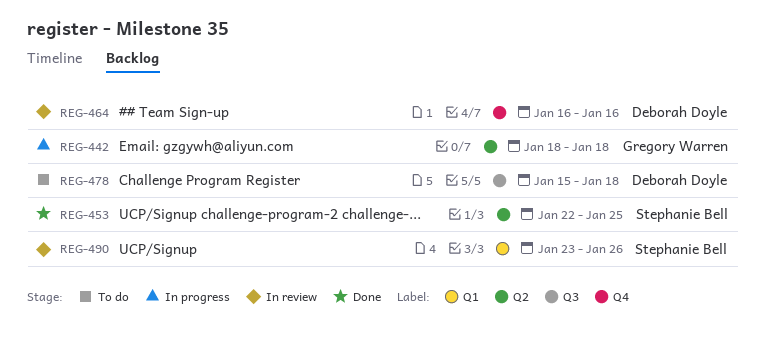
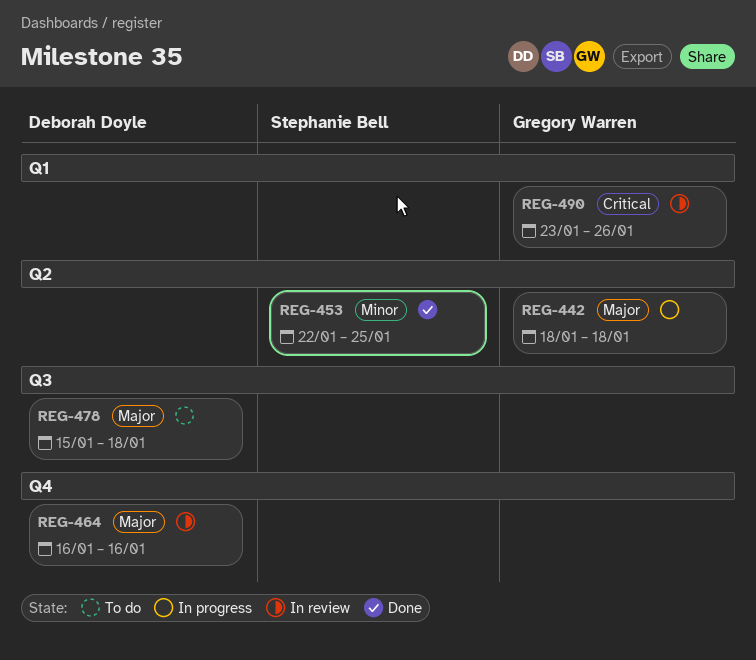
REG-490, owner: Stephanie Bell -> Gregory Warren

